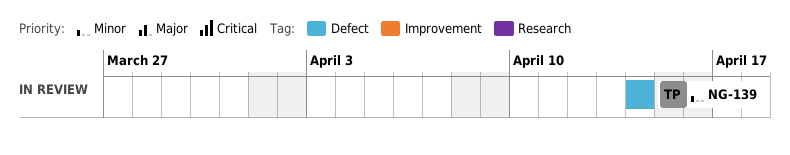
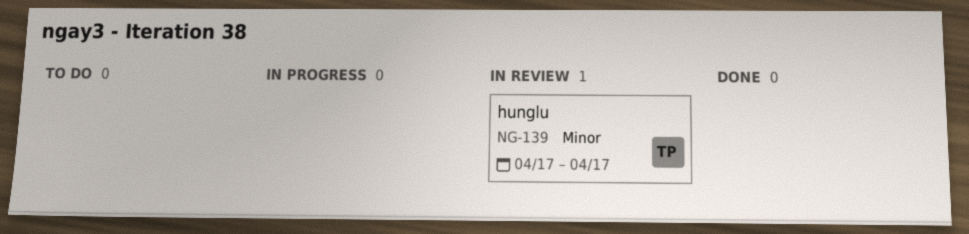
NG-139, start: Apr 14 -> Apr 17
NG-139, due: Apr 14 -> Apr 17

